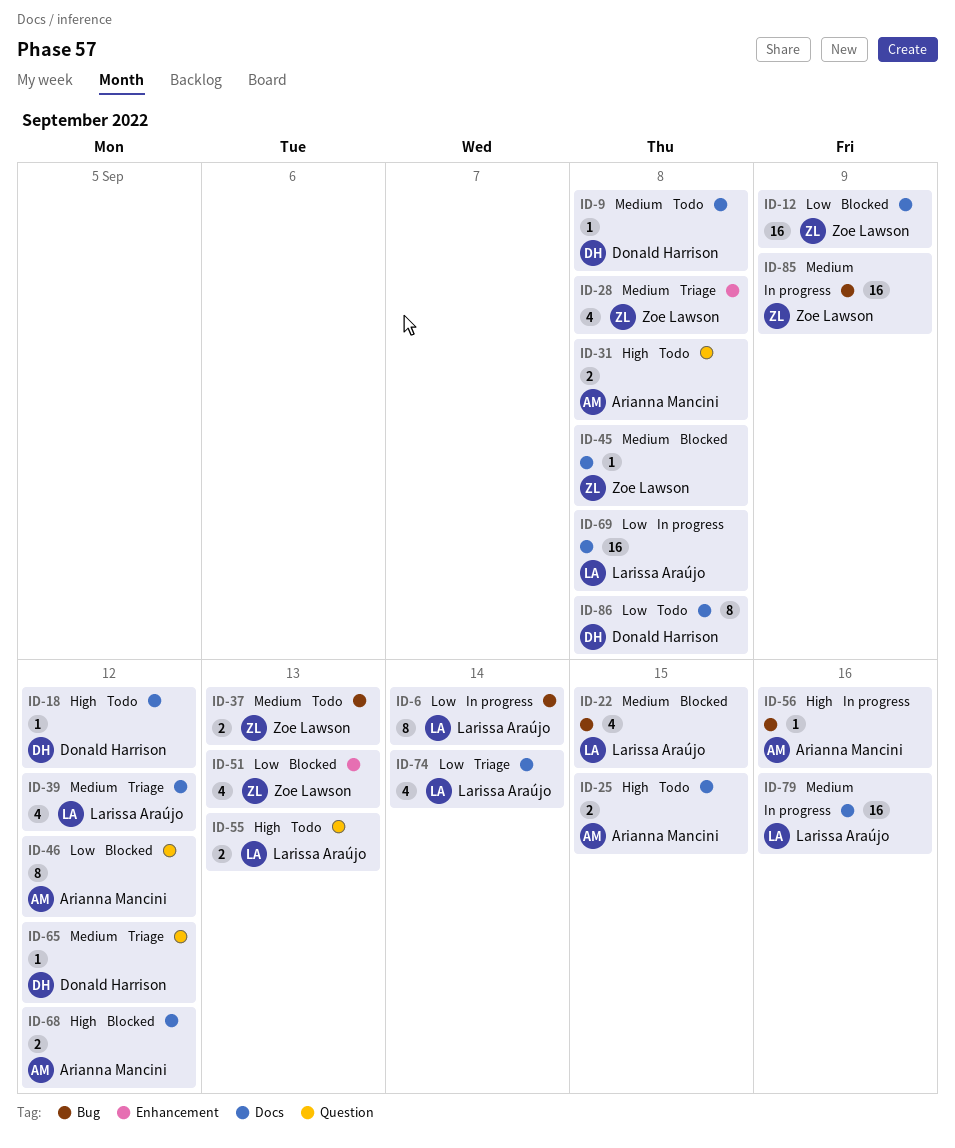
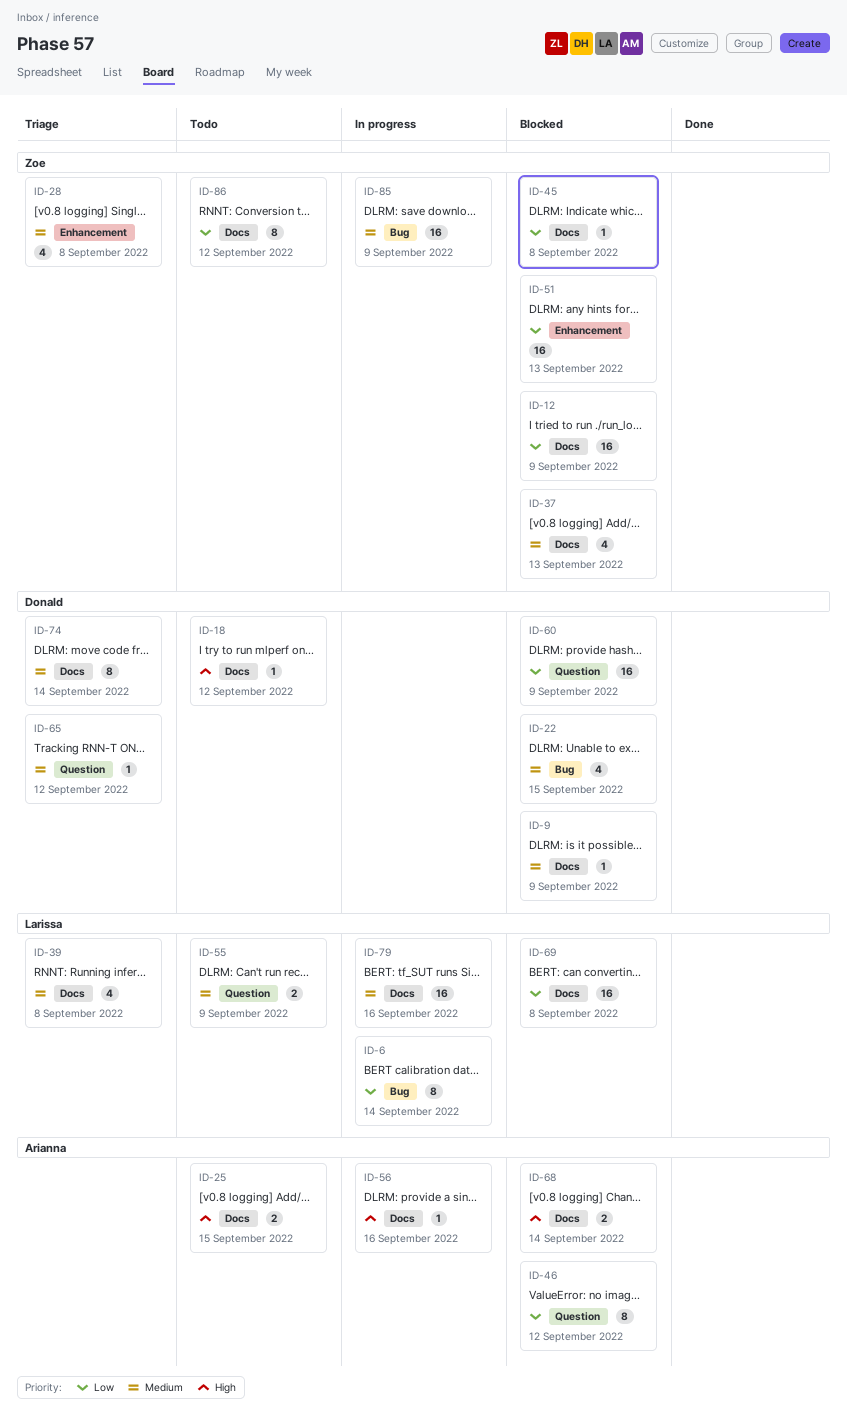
ID-9, status: Todo -> Blocked
ID-9, due: Sep 8 -> Sep 9
ID-22, owner: Larissa Araújo -> Donald Harrison
ID-31: present -> none
ID-37, status: Todo -> Blocked
ID-37, label: Bug -> Docs
ID-37, estimate: 2 -> 4
ID-39, due: Sep 12 -> Sep 8
ID-45, priority: Medium -> Low
ID-51, estimate: 4 -> 16
ID-55, priority: High -> Medium
ID-55, due: Sep 13 -> Sep 9
ID-56, label: Bug -> Docs
ID-60: none -> present
ID-68, due: Sep 12 -> Sep 14
ID-69, status: In progress -> Blocked
ID-74, owner: Larissa Araújo -> Donald Harrison
ID-74, priority: Low -> Medium
ID-74, estimate: 4 -> 8
ID-86, owner: Donald Harrison -> Zoe Lawson
ID-86, due: Sep 8 -> Sep 12

